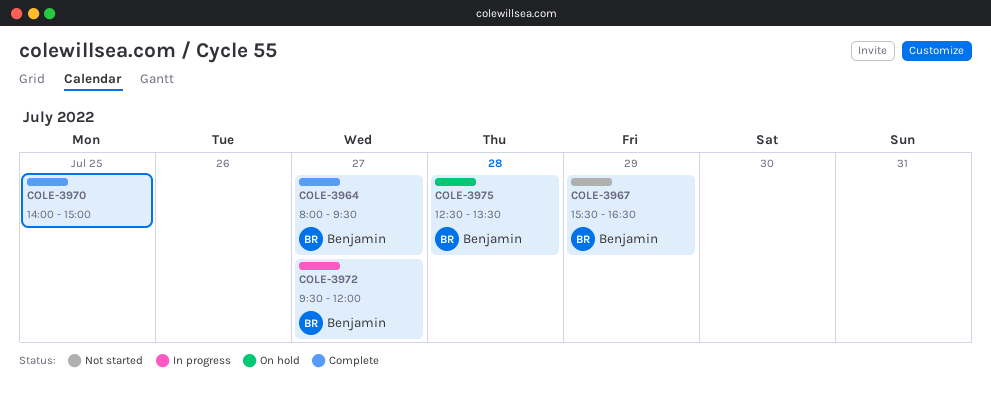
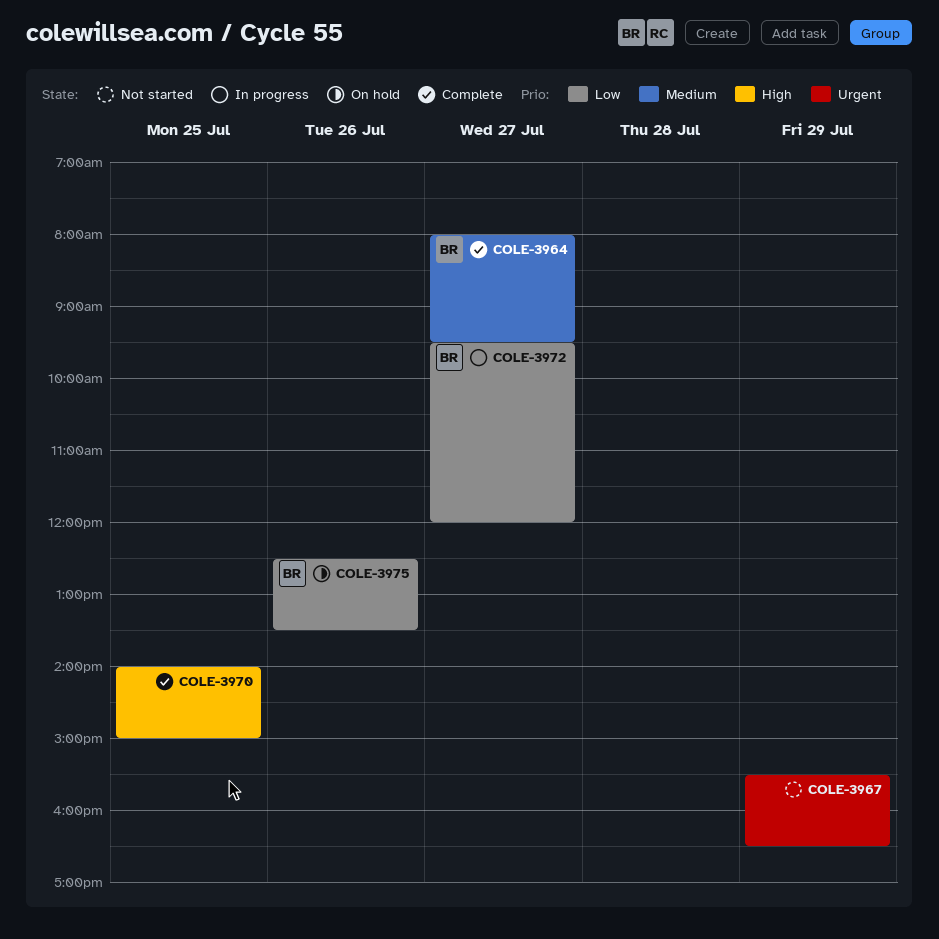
COLE-3967, owner: Benjamin -> none
COLE-3975, day: Jul 28 -> Jul 26

